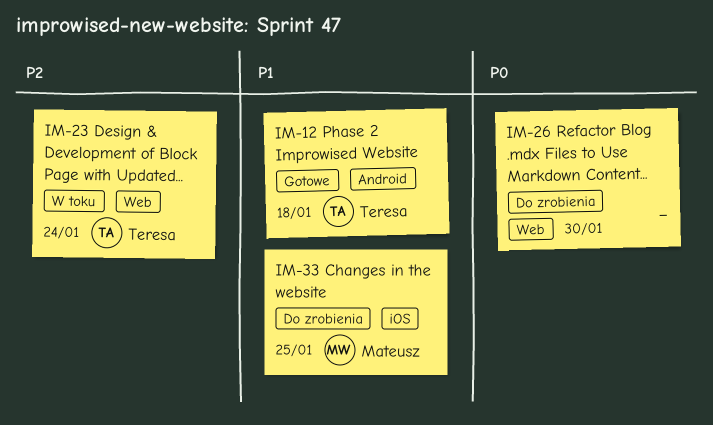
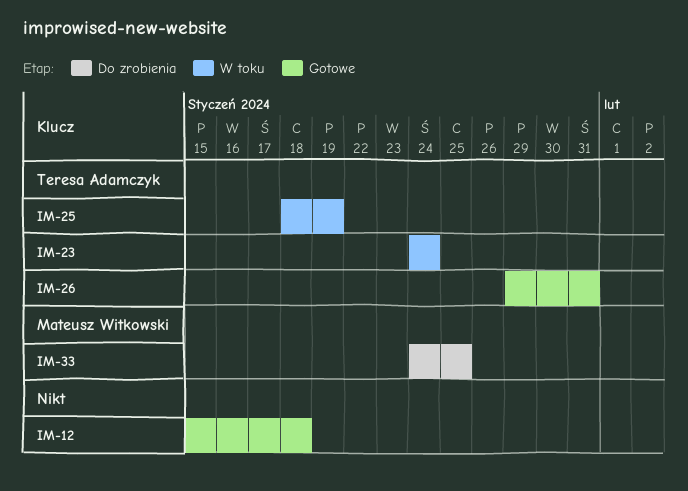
IM-12, owner: Teresa Adamczyk -> none
IM-25: none -> present
IM-26, status: Do zrobienia -> Gotowe
IM-26, owner: none -> Teresa Adamczyk
IM-26, due: Jan 30 -> Jan 31

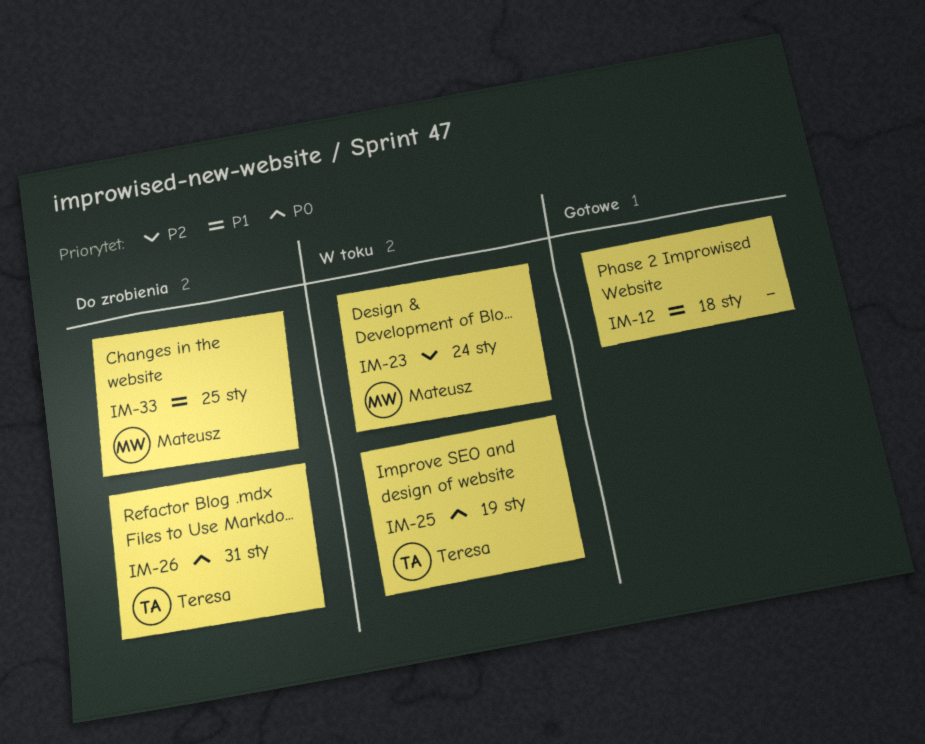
IM-23, owner: Teresa Adamczyk -> Mateusz Witkowski
IM-26, status: Gotowe -> Do zrobienia

